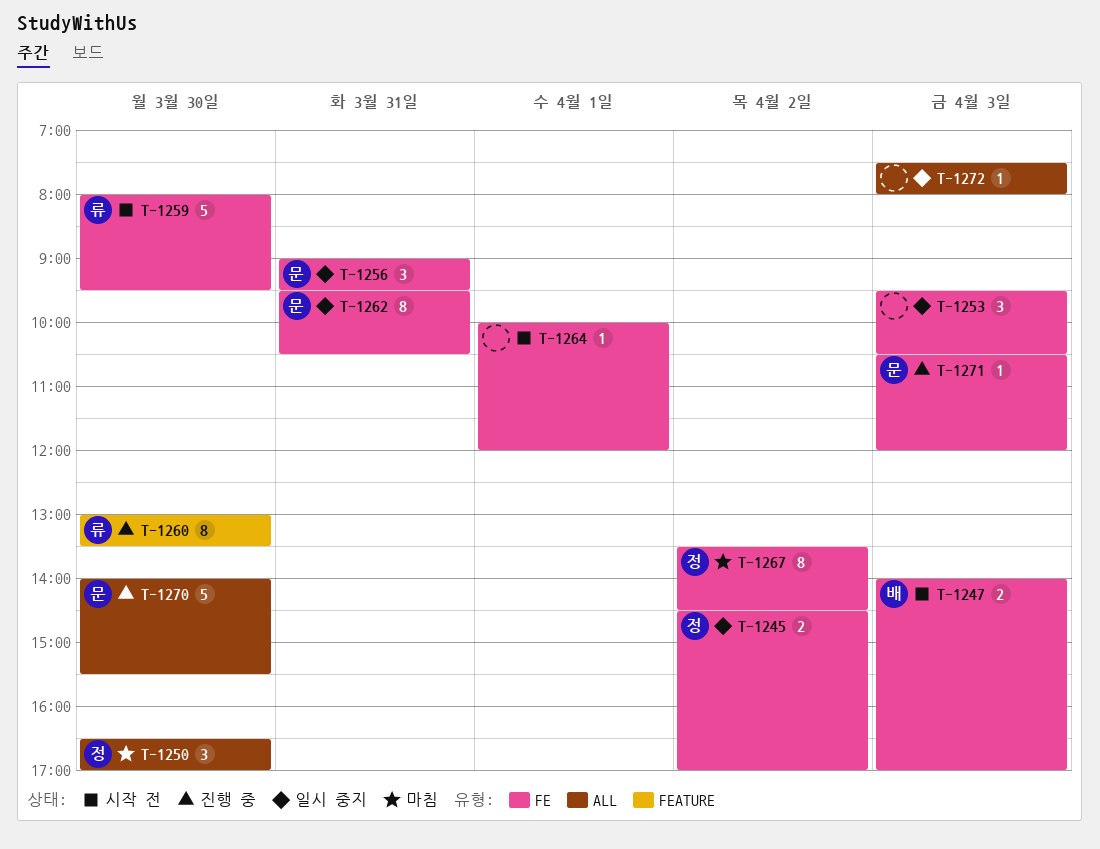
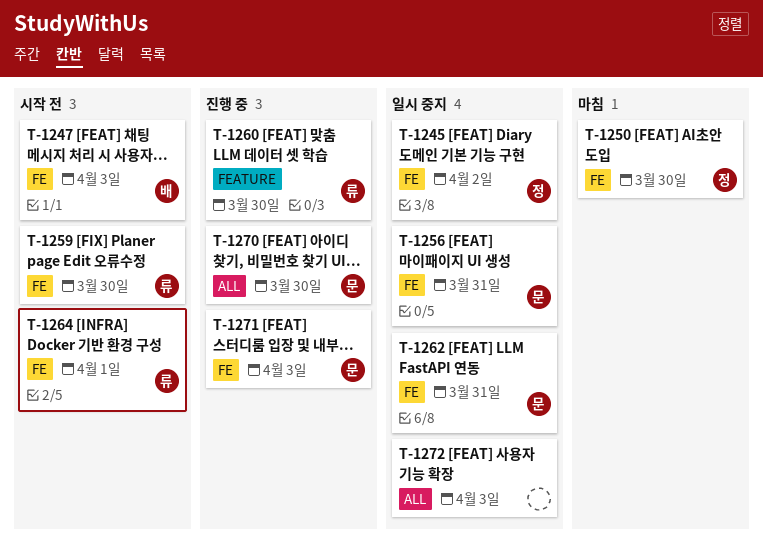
T-1250, label: ALL -> FE
T-1253: present -> none
T-1264, owner: none -> 류
T-1267: present -> none

